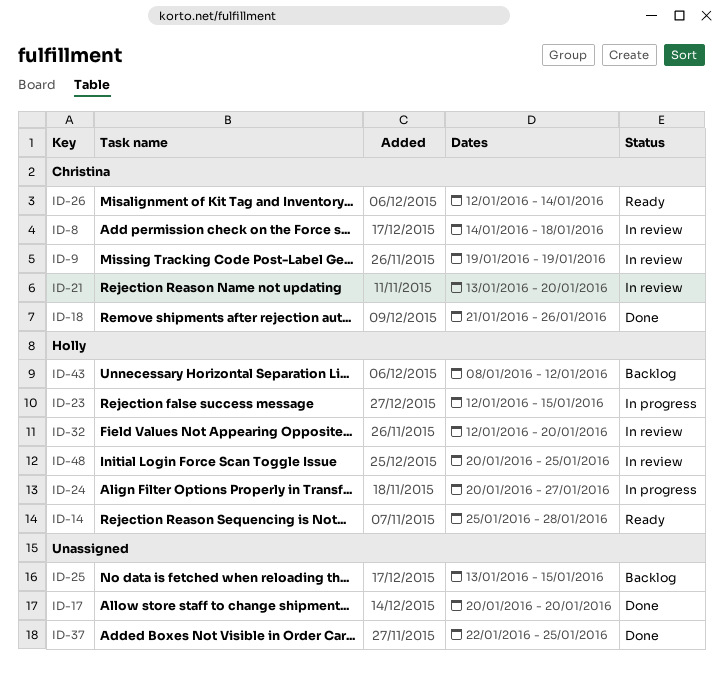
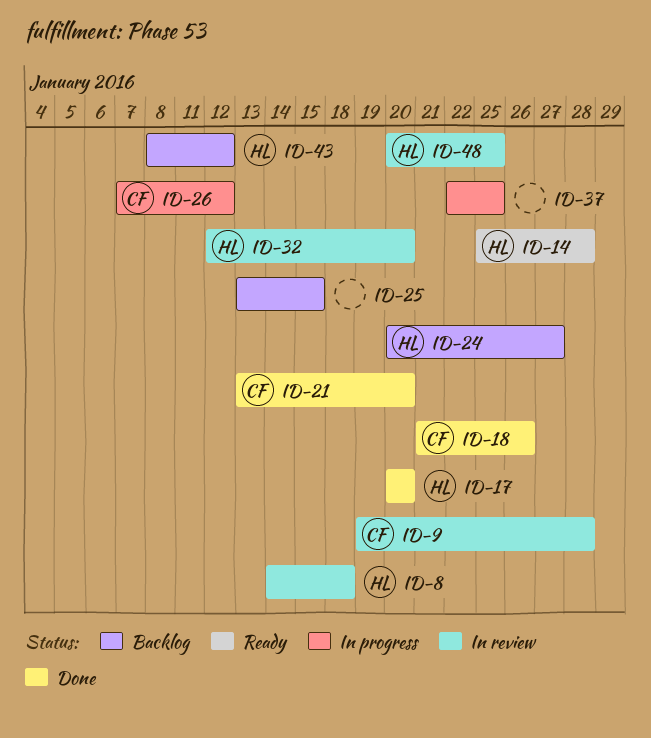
ID-8, owner: Christina -> Holly
ID-9, due: Jan 19 -> Jan 28
ID-17, owner: none -> Holly
ID-21, status: In review -> Done
ID-23: present -> none
ID-24, status: In progress -> Backlog
ID-26, status: Ready -> In progress
ID-26, start: Jan 12 -> Jan 7
ID-26, due: Jan 14 -> Jan 12
ID-37, status: Done -> In progress

